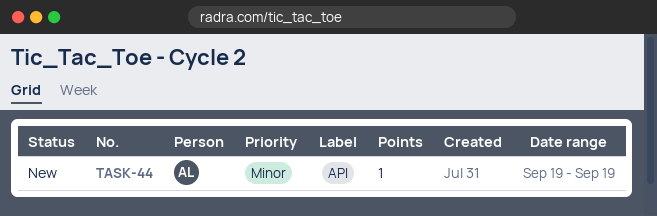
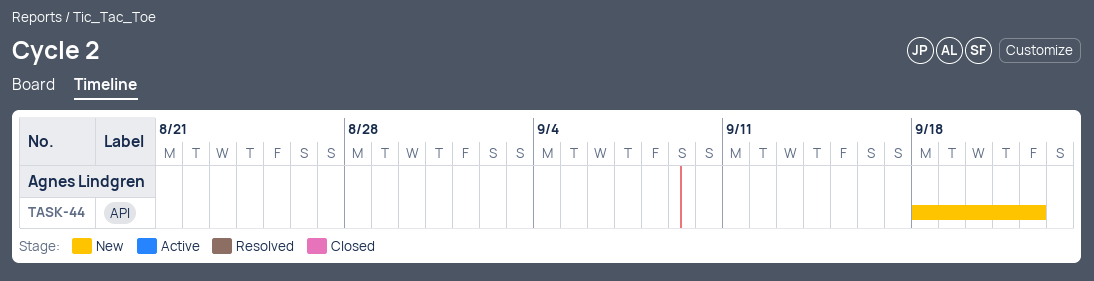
TASK-44, start: Sep 19 -> Sep 18
TASK-44, due: Sep 19 -> Sep 22

